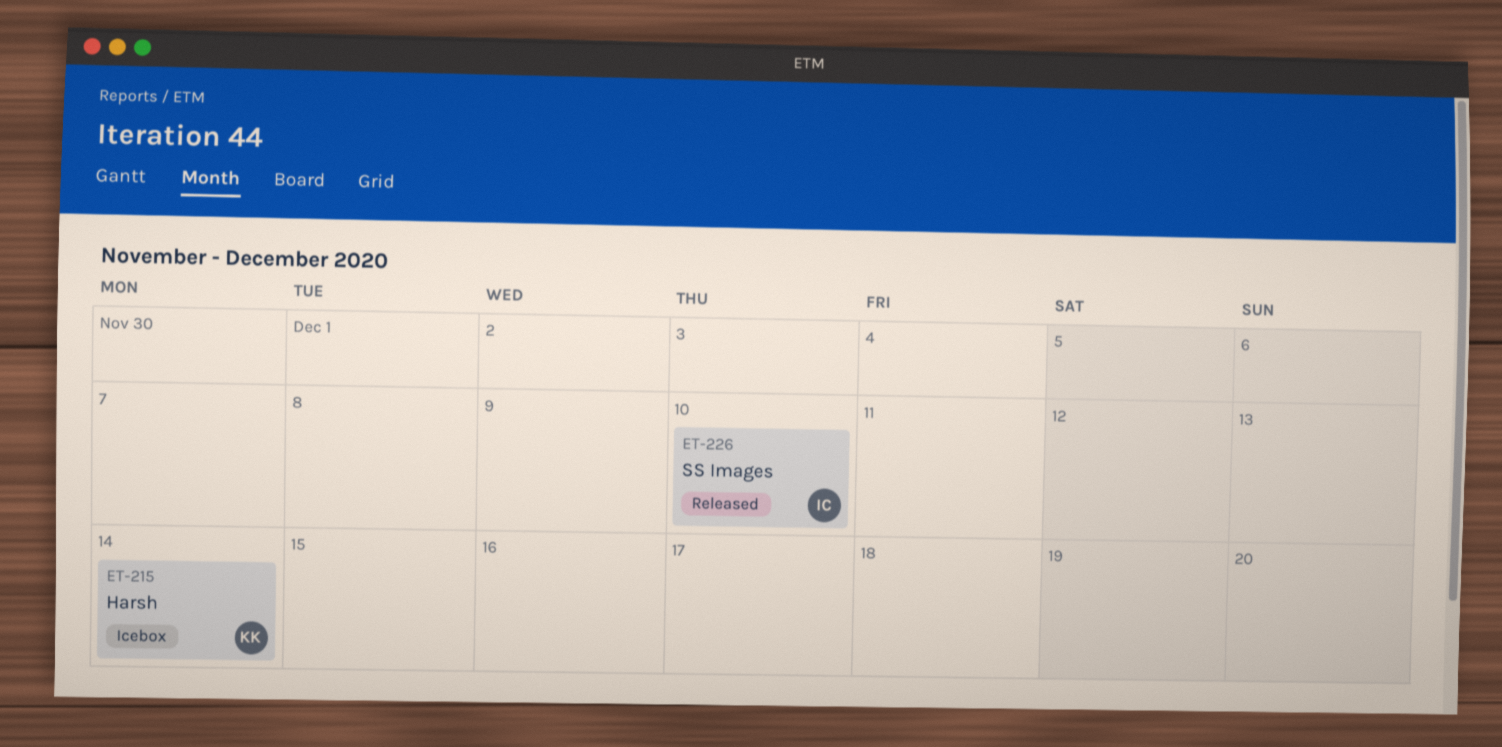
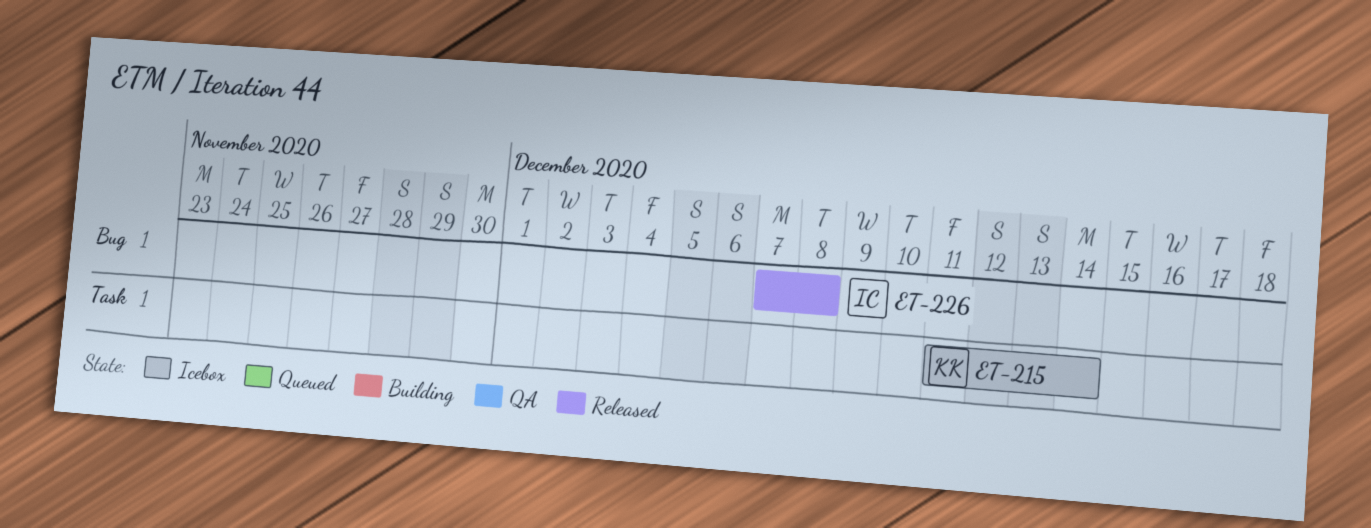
ET-226, due: Dec 10 -> Dec 8

